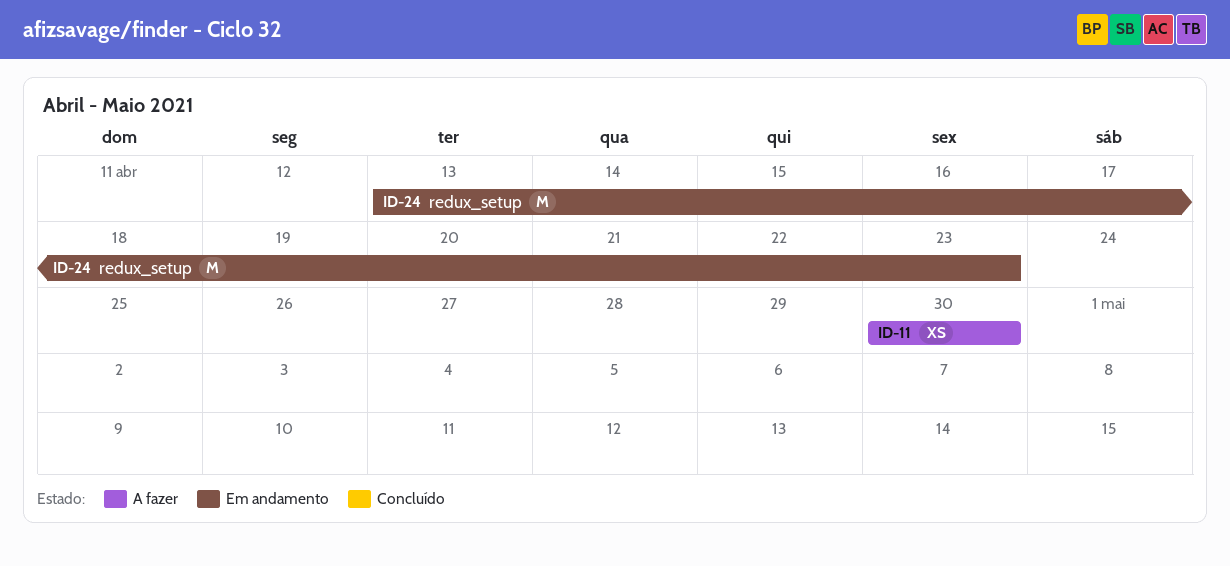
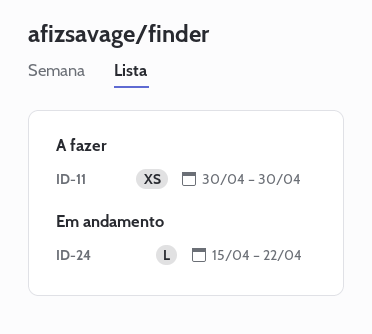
ID-24, estimate: M -> L
ID-24, start: Apr 13 -> Apr 15
ID-24, due: Apr 23 -> Apr 22

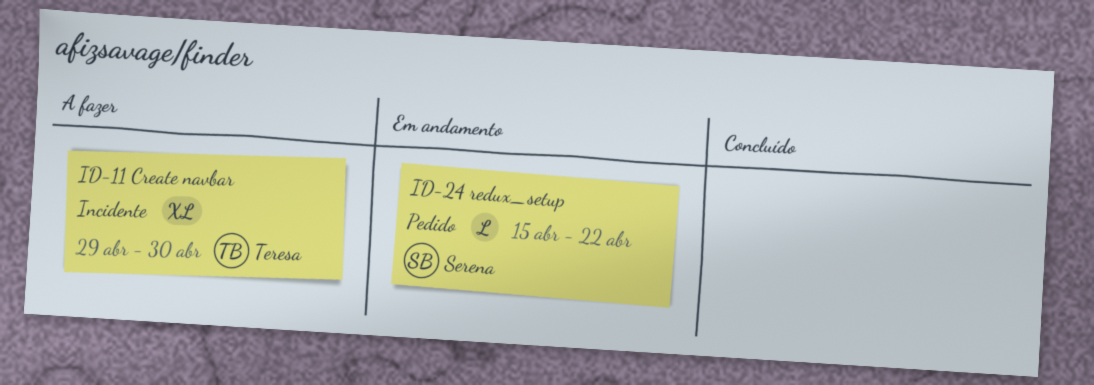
ID-11, estimate: XS -> XL
ID-11, start: Apr 30 -> Apr 29

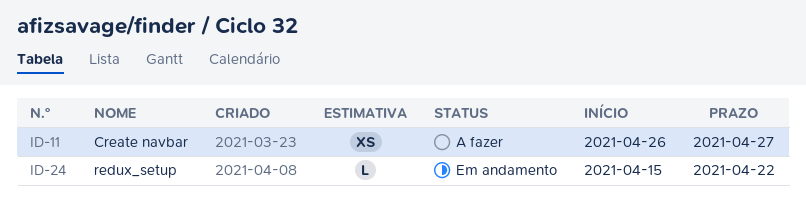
ID-11, estimate: XL -> XS
ID-11, start: Apr 29 -> Apr 26
ID-11, due: Apr 30 -> Apr 27

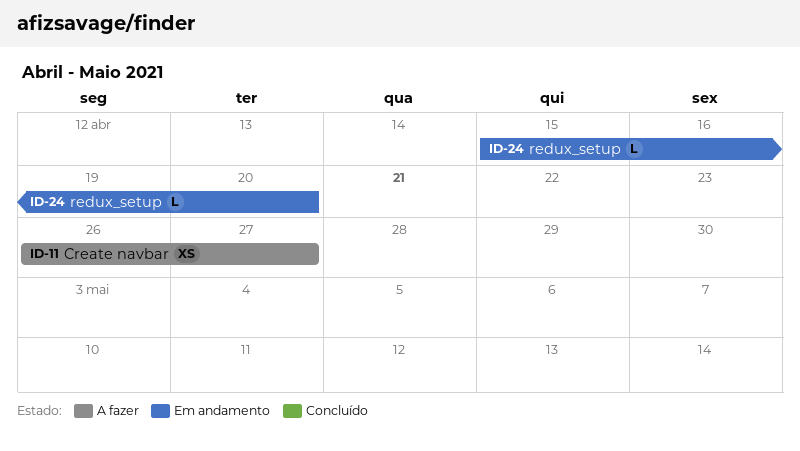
ID-24, due: Apr 22 -> Apr 20

